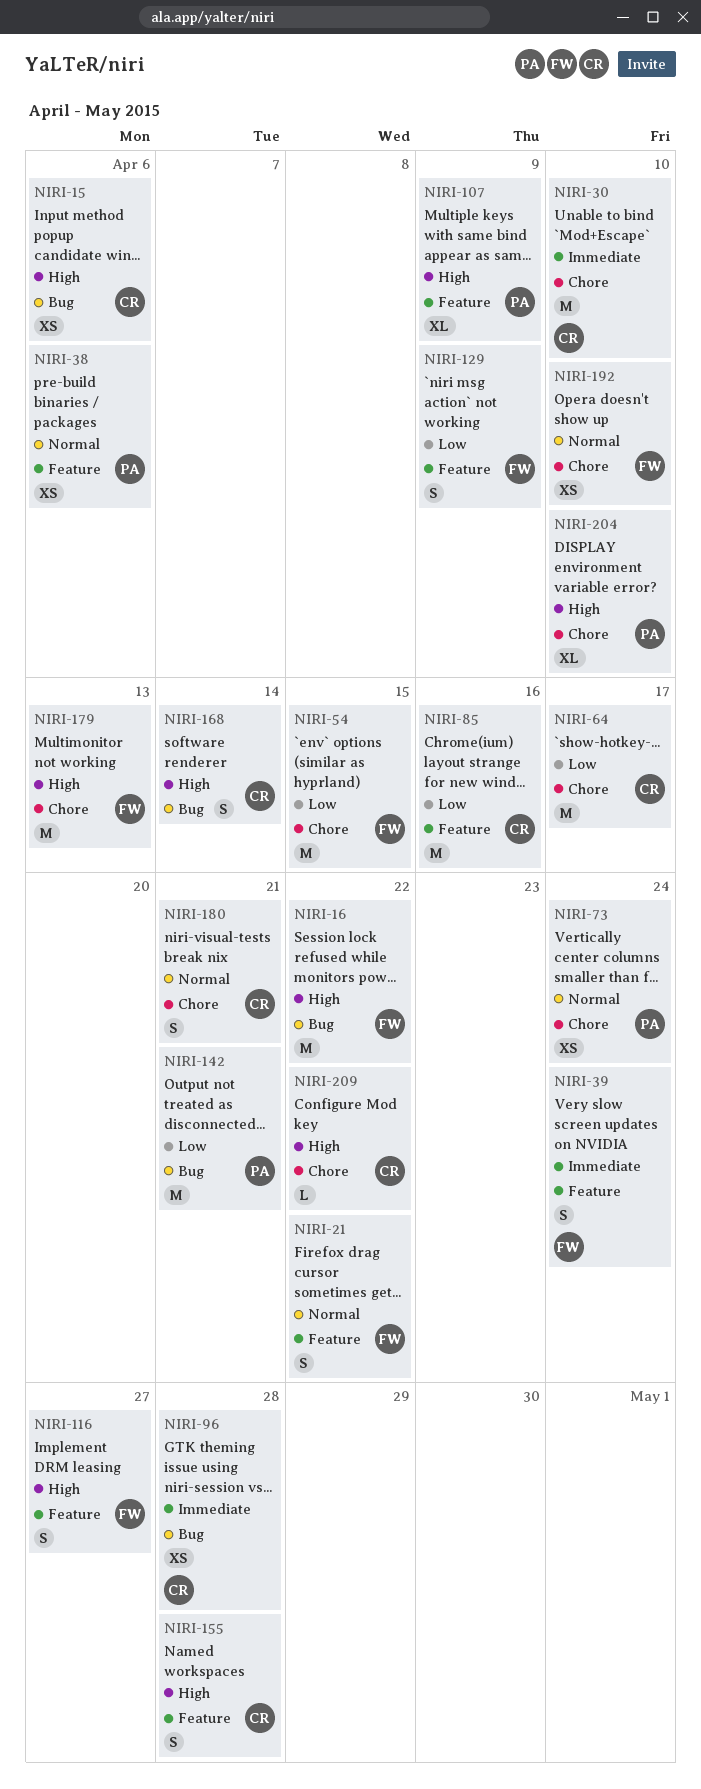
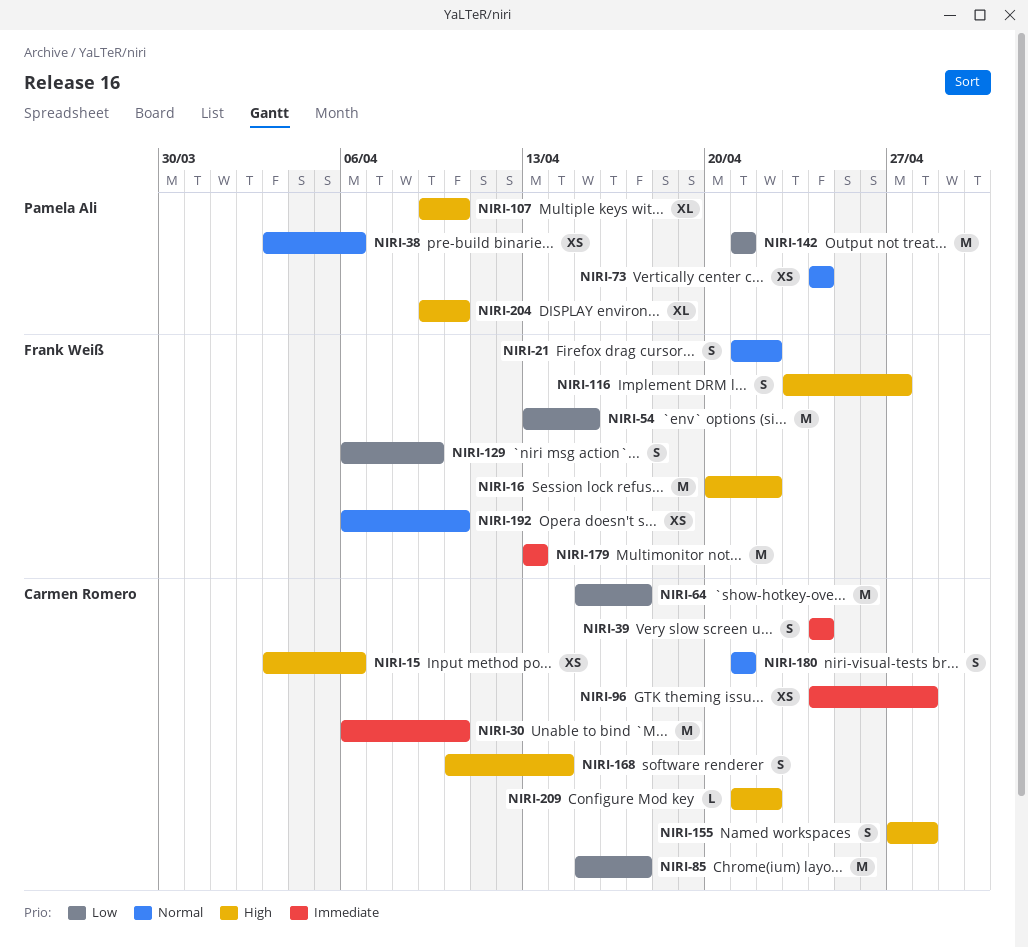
NIRI-39, owner: Frank Weiß -> Carmen Romero
NIRI-85, due: Apr 16 -> Apr 17
NIRI-107, due: Apr 9 -> Apr 10
NIRI-179, priority: High -> Immediate

